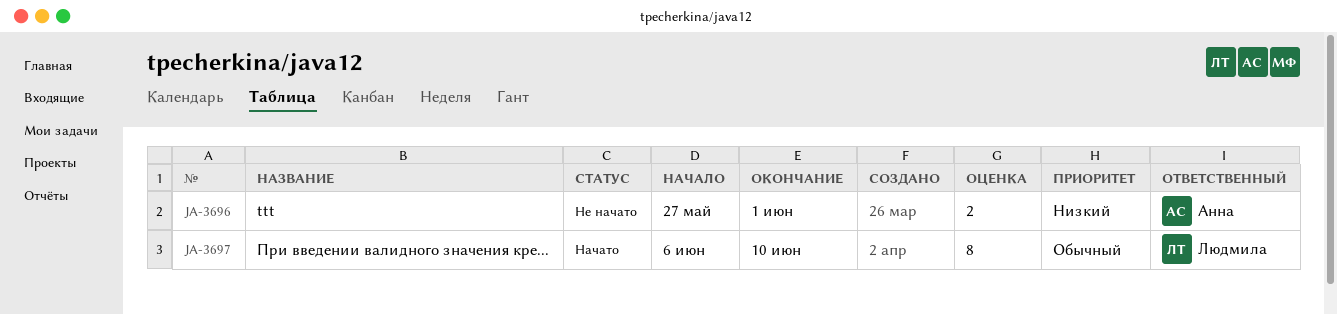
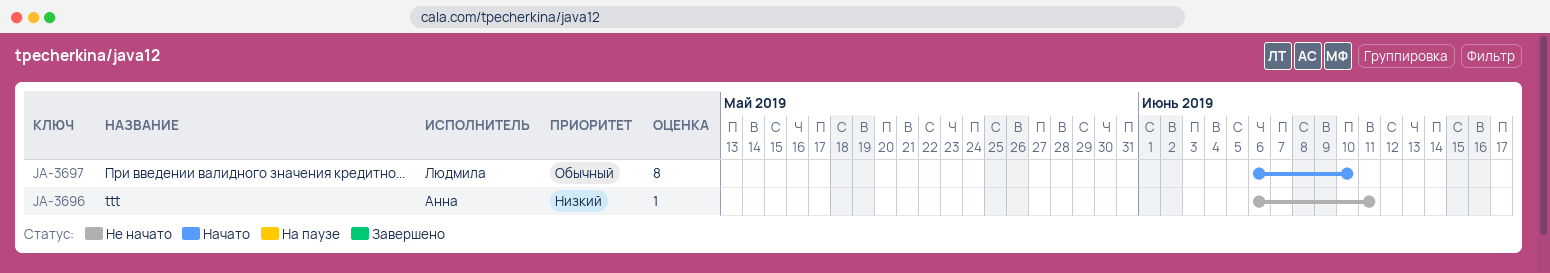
JA-3696, estimate: 2 -> 1
JA-3696, start: May 27 -> Jun 6
JA-3696, due: Jun 1 -> Jun 11

